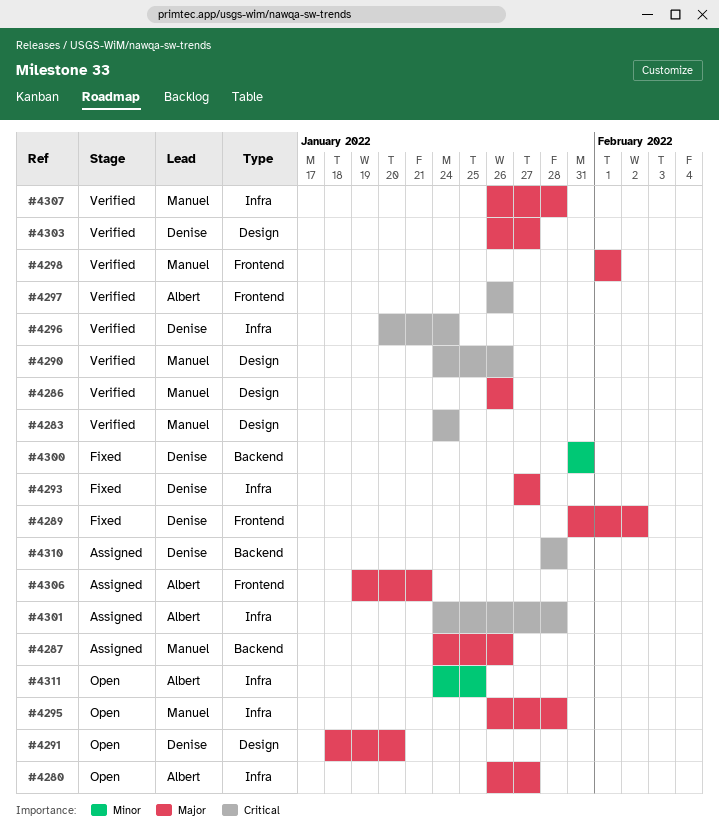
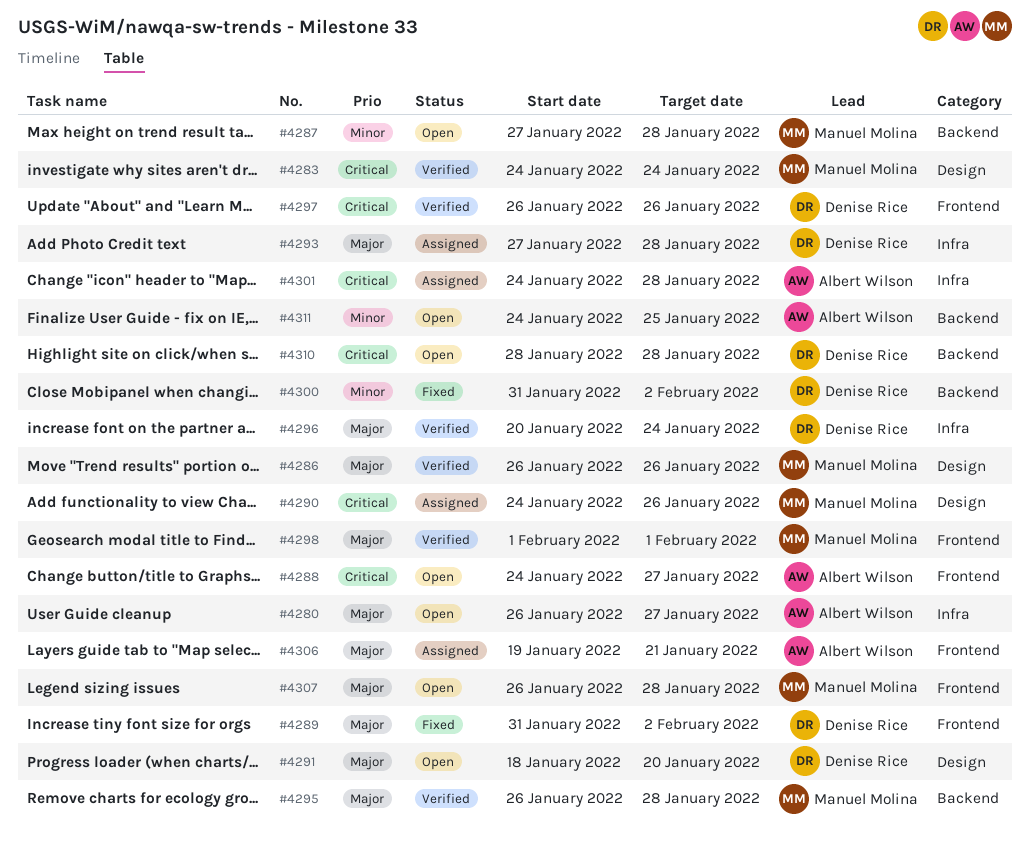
#4287, status: Assigned -> Open
#4287, priority: Major -> Minor
#4287, start: Jan 24 -> Jan 27
#4287, due: Jan 26 -> Jan 28
#4288: none -> present
#4290, status: Verified -> Assigned
#4293, status: Fixed -> Assigned
#4293, due: Jan 27 -> Jan 28
#4295, status: Open -> Verified
#4295, label: Infra -> Backend
#4296, priority: Critical -> Major
#4297, owner: Albert Wilson -> Denise Rice
#4300, due: Jan 31 -> Feb 2
#4303: present -> none
#4307, status: Verified -> Open
#4307, label: Infra -> Frontend
#4310, status: Assigned -> Open
#4311, label: Infra -> Backend

